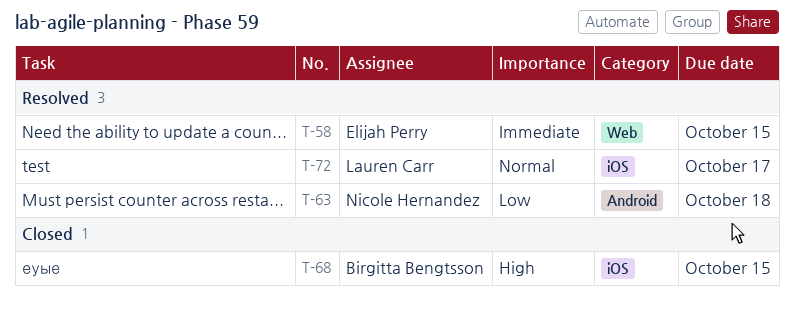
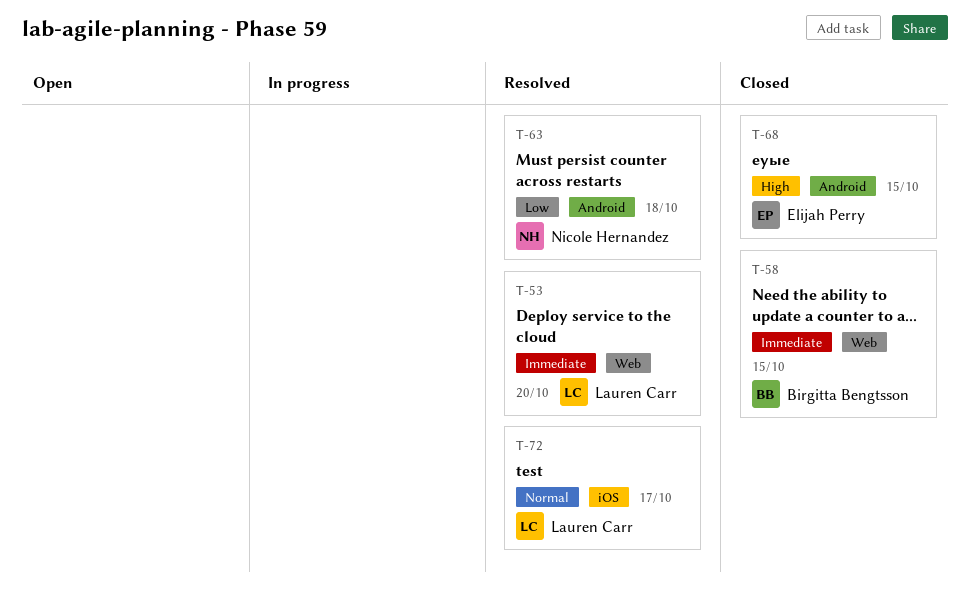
T-53: none -> present
T-58, status: Resolved -> Closed
T-58, owner: Elijah Perry -> Birgitta Bengtsson
T-68, owner: Birgitta Bengtsson -> Elijah Perry
T-68, label: iOS -> Android

